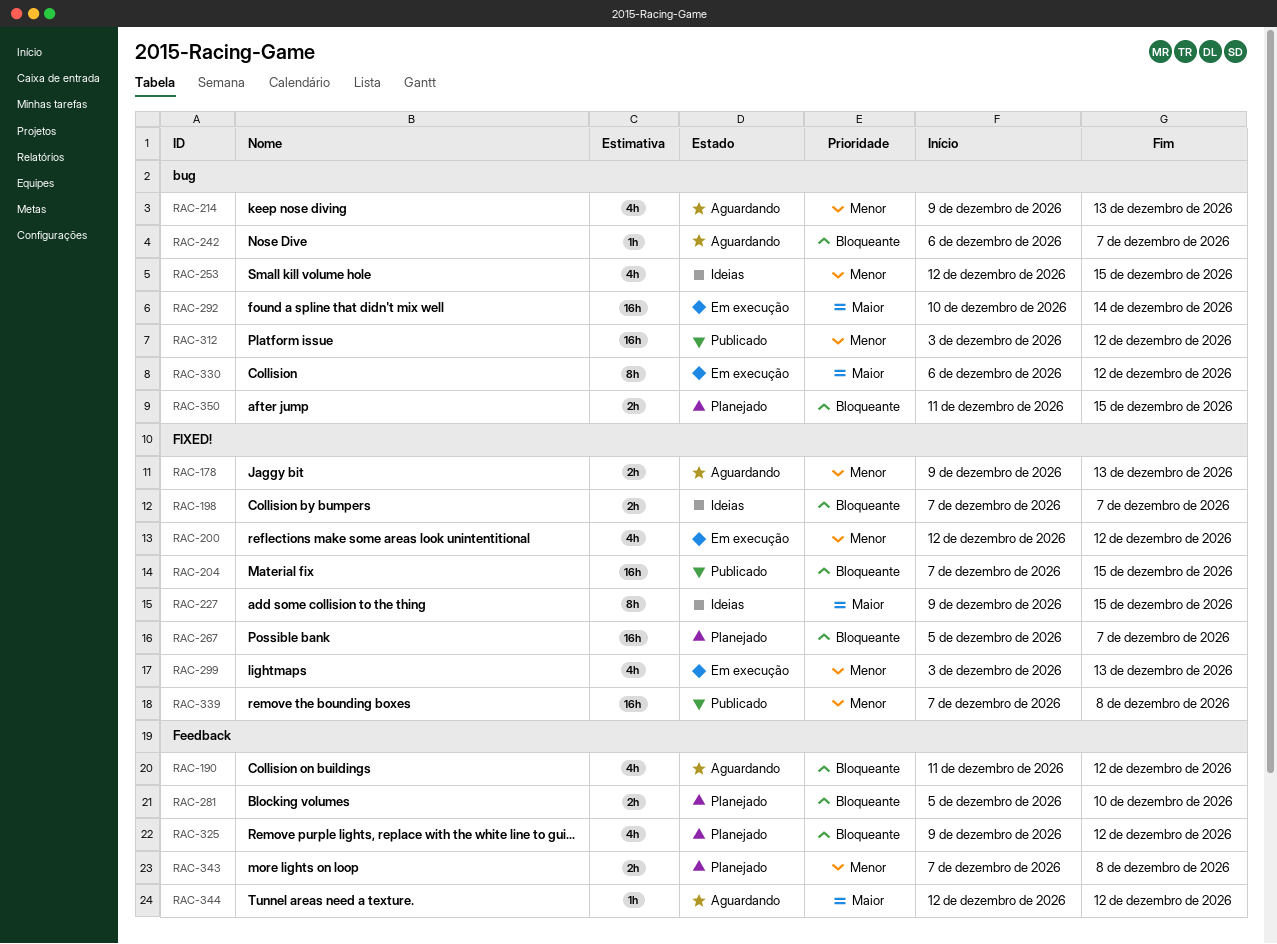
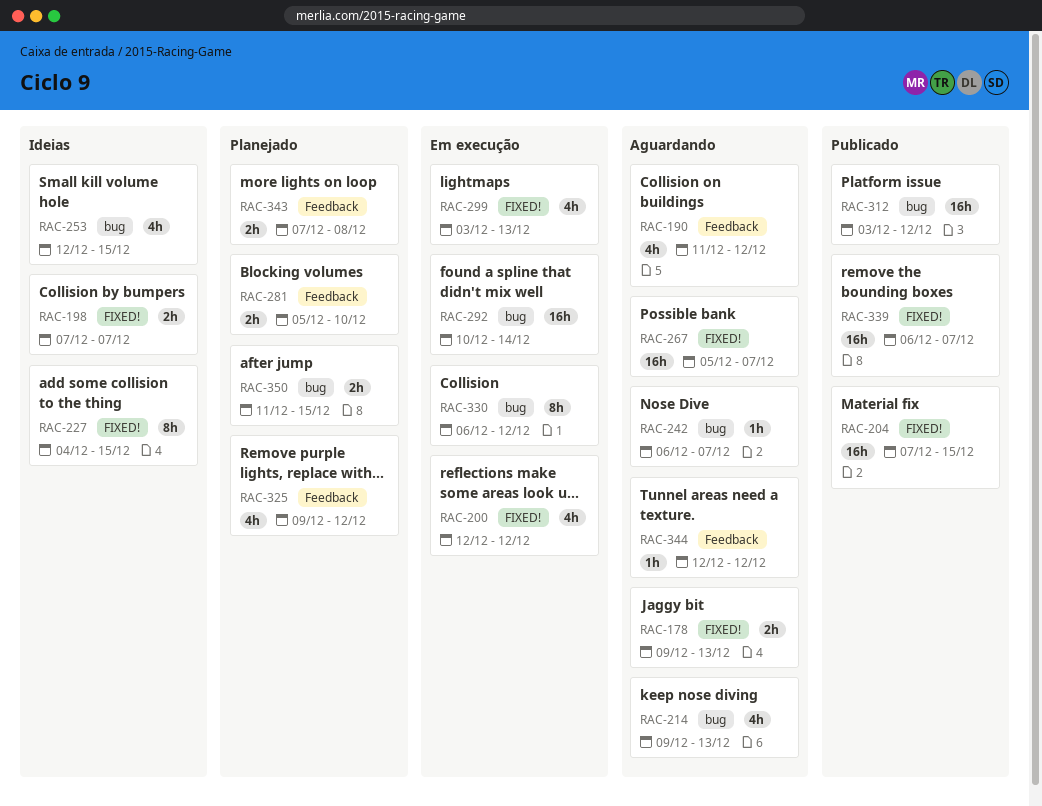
RAC-227, start: Dec 9 -> Dec 4
RAC-267, status: Planejado -> Aguardando
RAC-339, start: Dec 7 -> Dec 6
RAC-339, due: Dec 8 -> Dec 7

